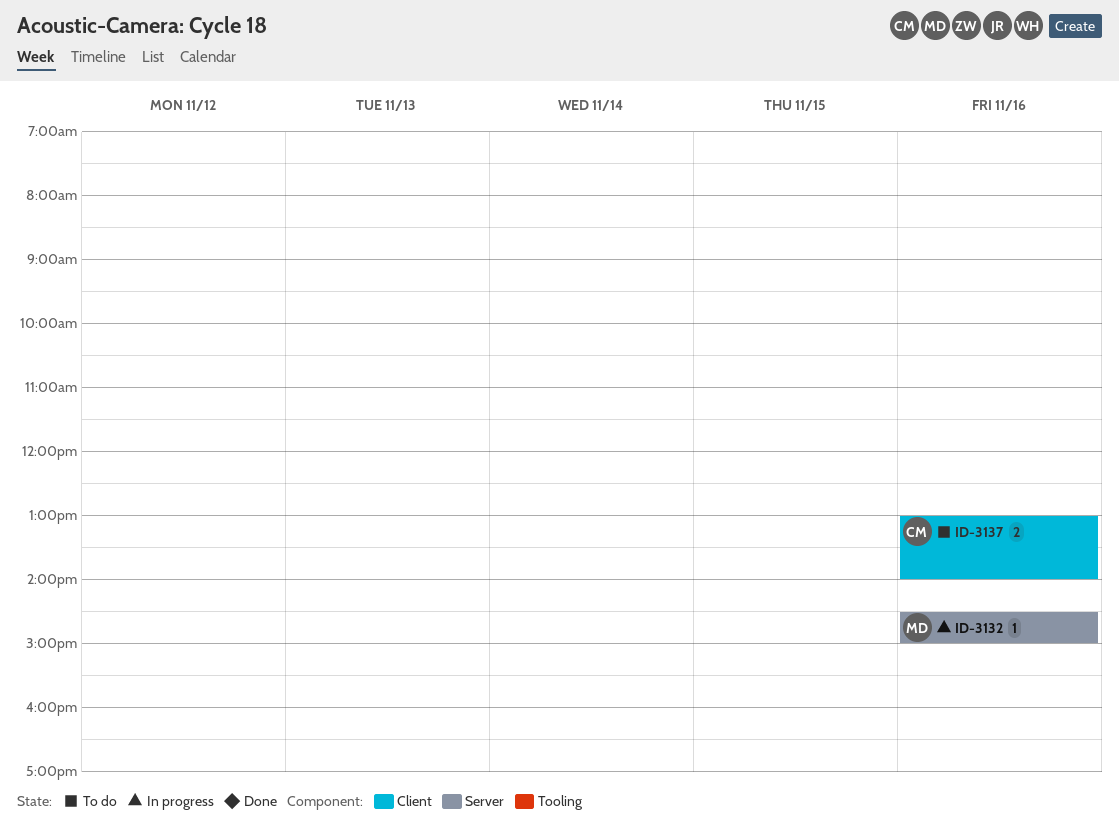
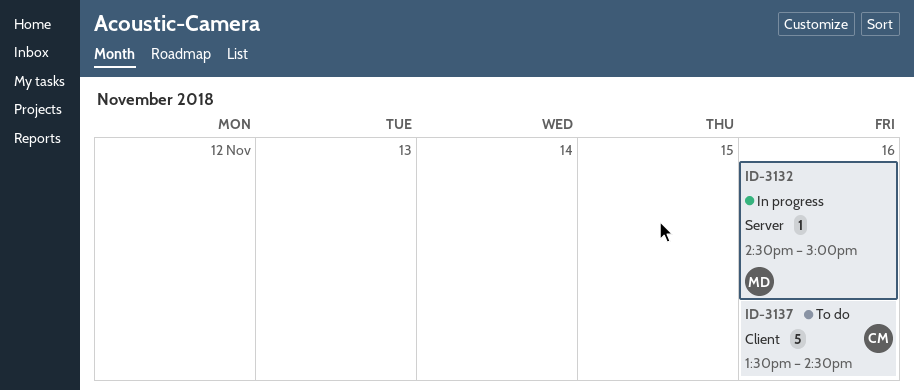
ID-3137, estimate: 2 -> 5
ID-3137, begins: 13:00 -> 13:30
ID-3137, ends: 14:00 -> 14:30

